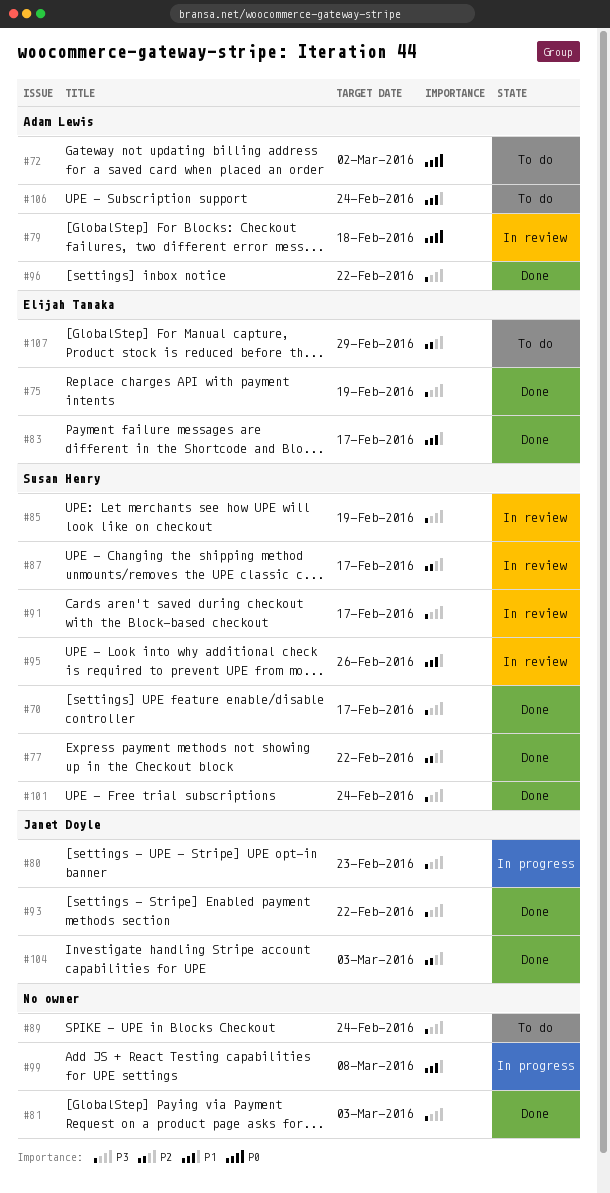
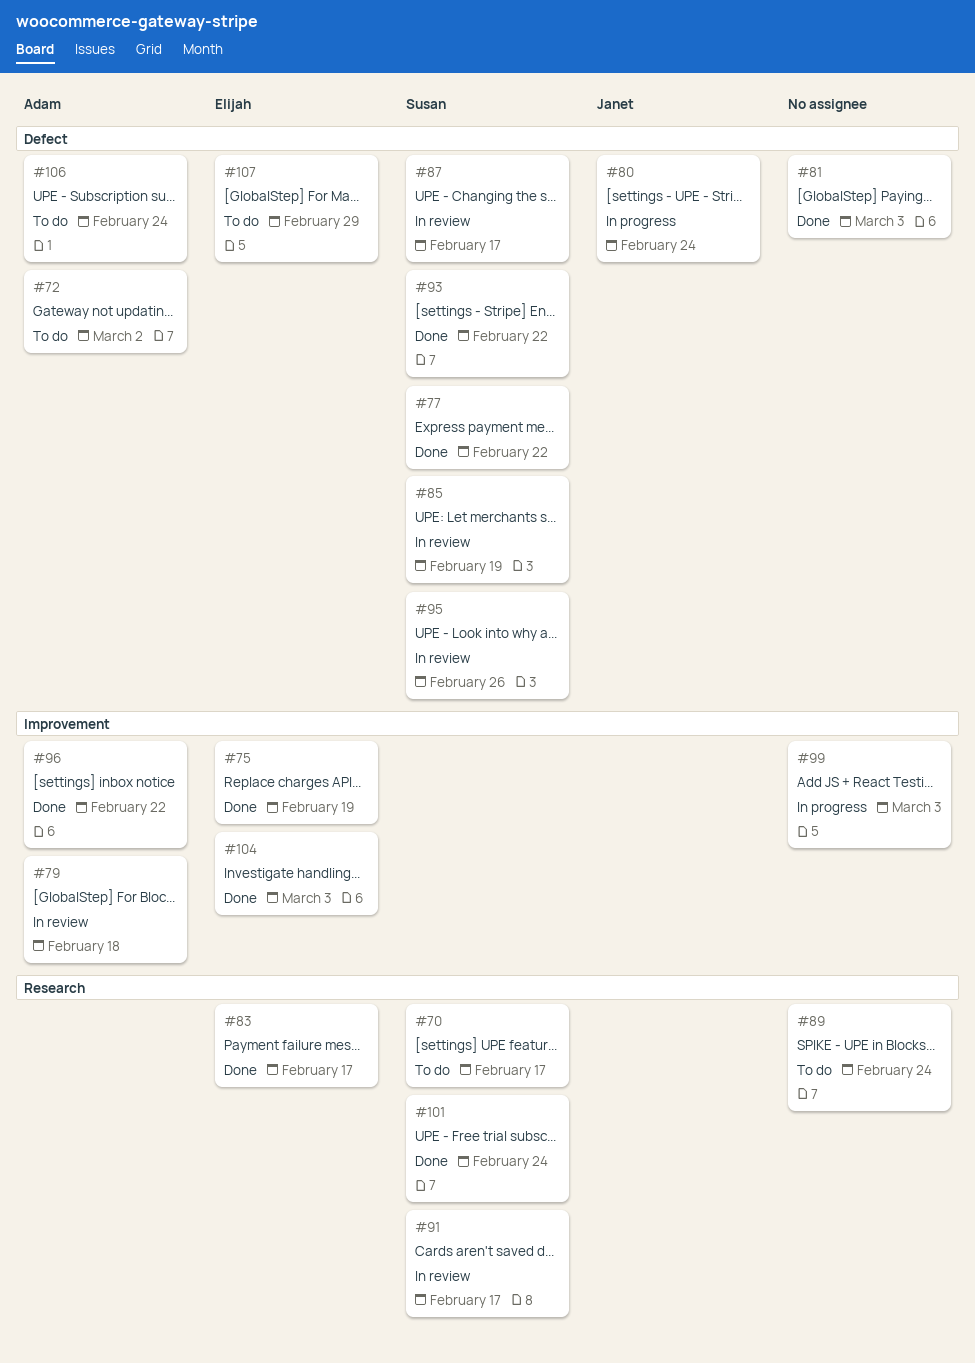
#70, status: Done -> To do
#80, due: Feb 23 -> Feb 24
#93, owner: Janet Doyle -> Susan Henry
#99, due: Mar 8 -> Mar 3
#104, owner: Janet Doyle -> Elijah Tanaka

